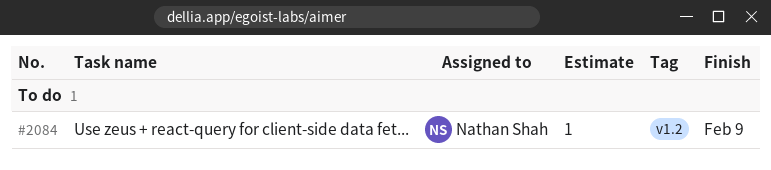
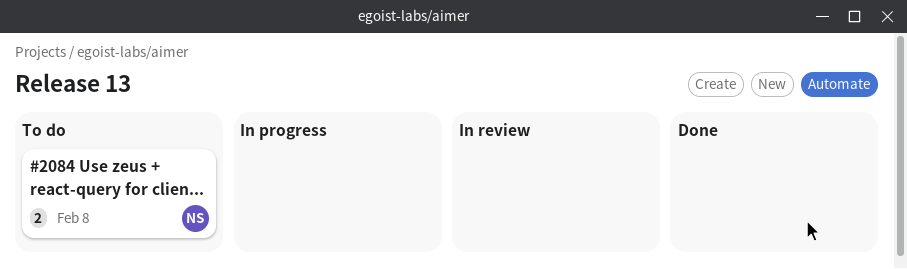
#2084, estimate: 1 -> 2
#2084, due: Feb 9 -> Feb 8

